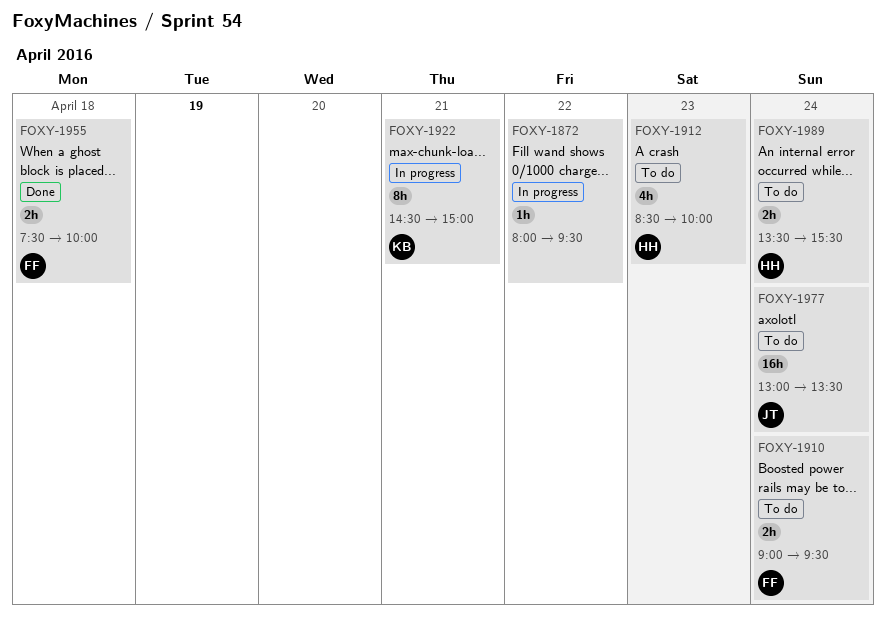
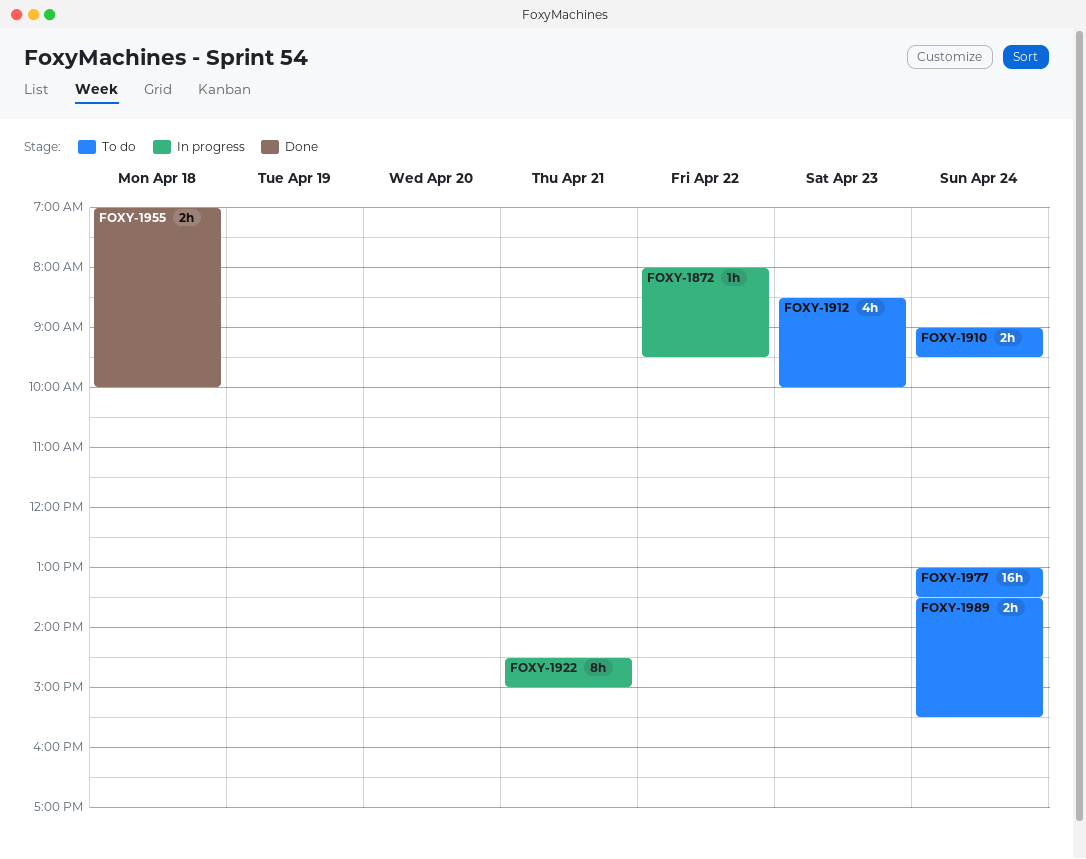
FOXY-1955, begins: 07:30 -> 07:00

